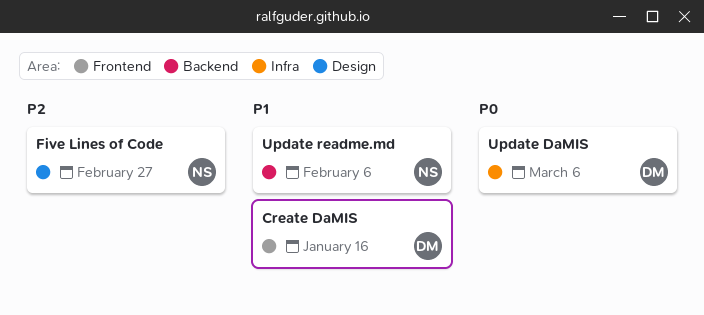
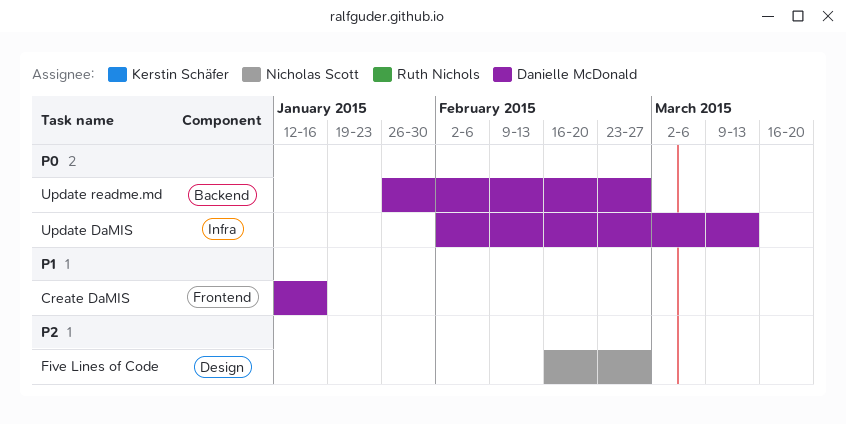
Update DaMIS, due: Mar 6 -> Mar 13
Update readme.md, owner: Nicholas Scott -> Danielle McDonald
Update readme.md, priority: P1 -> P0
Update readme.md, due: Feb 6 -> Feb 27

